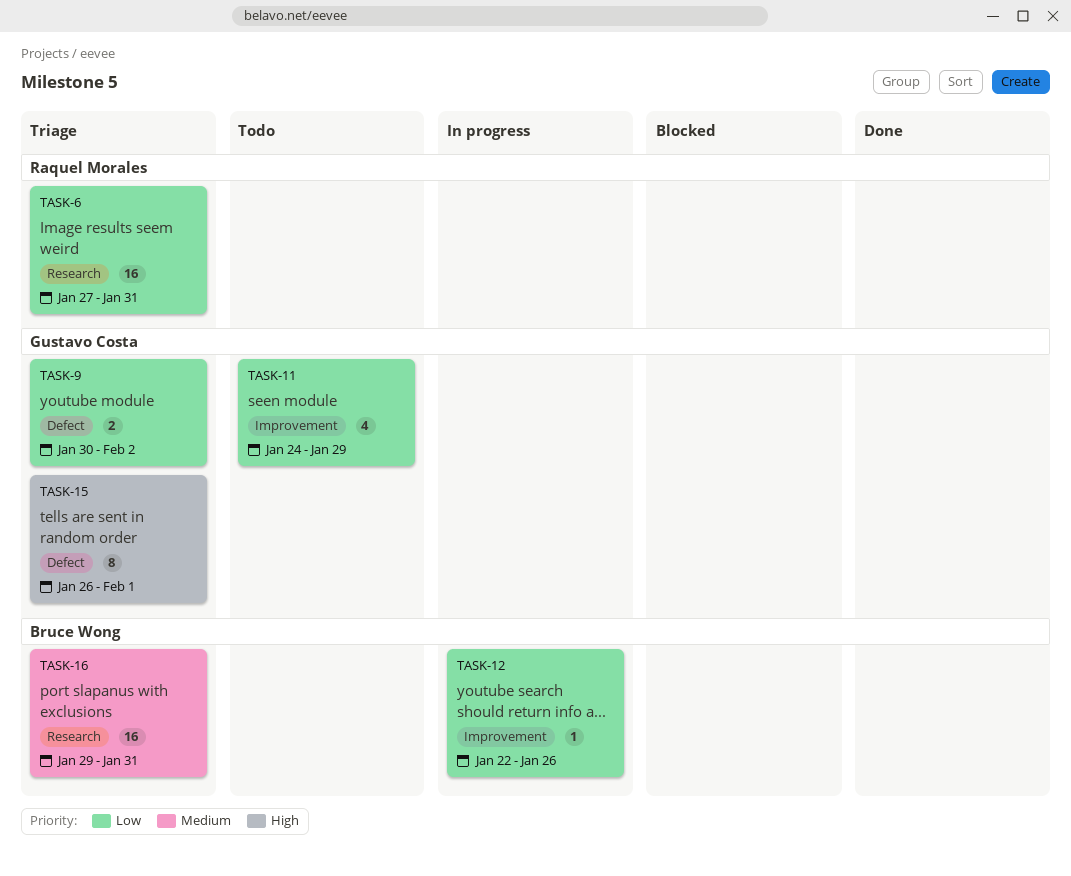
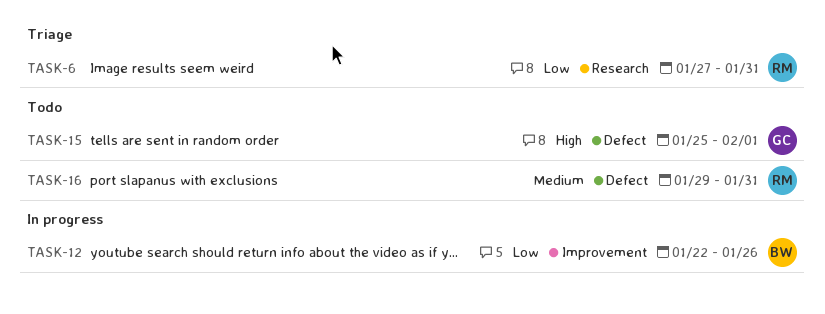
TASK-9: present -> none
TASK-11: present -> none
TASK-15, status: Triage -> Todo
TASK-15, start: Jan 26 -> Jan 25
TASK-16, status: Triage -> Todo
TASK-16, owner: Bruce Wong -> Raquel Morales
TASK-16, label: Research -> Defect

